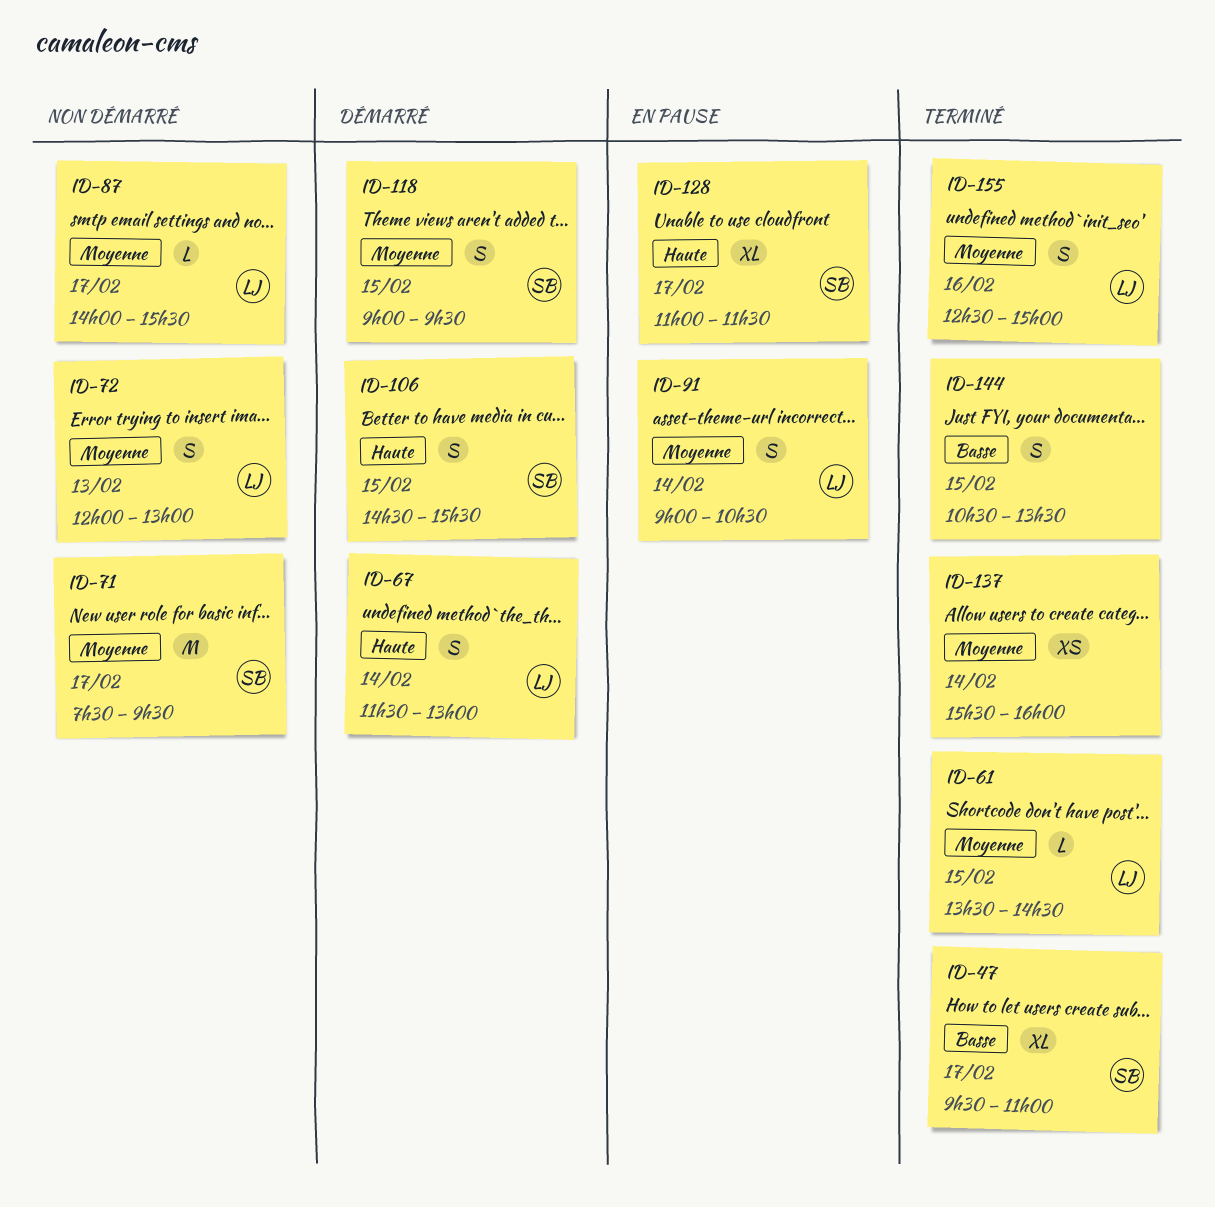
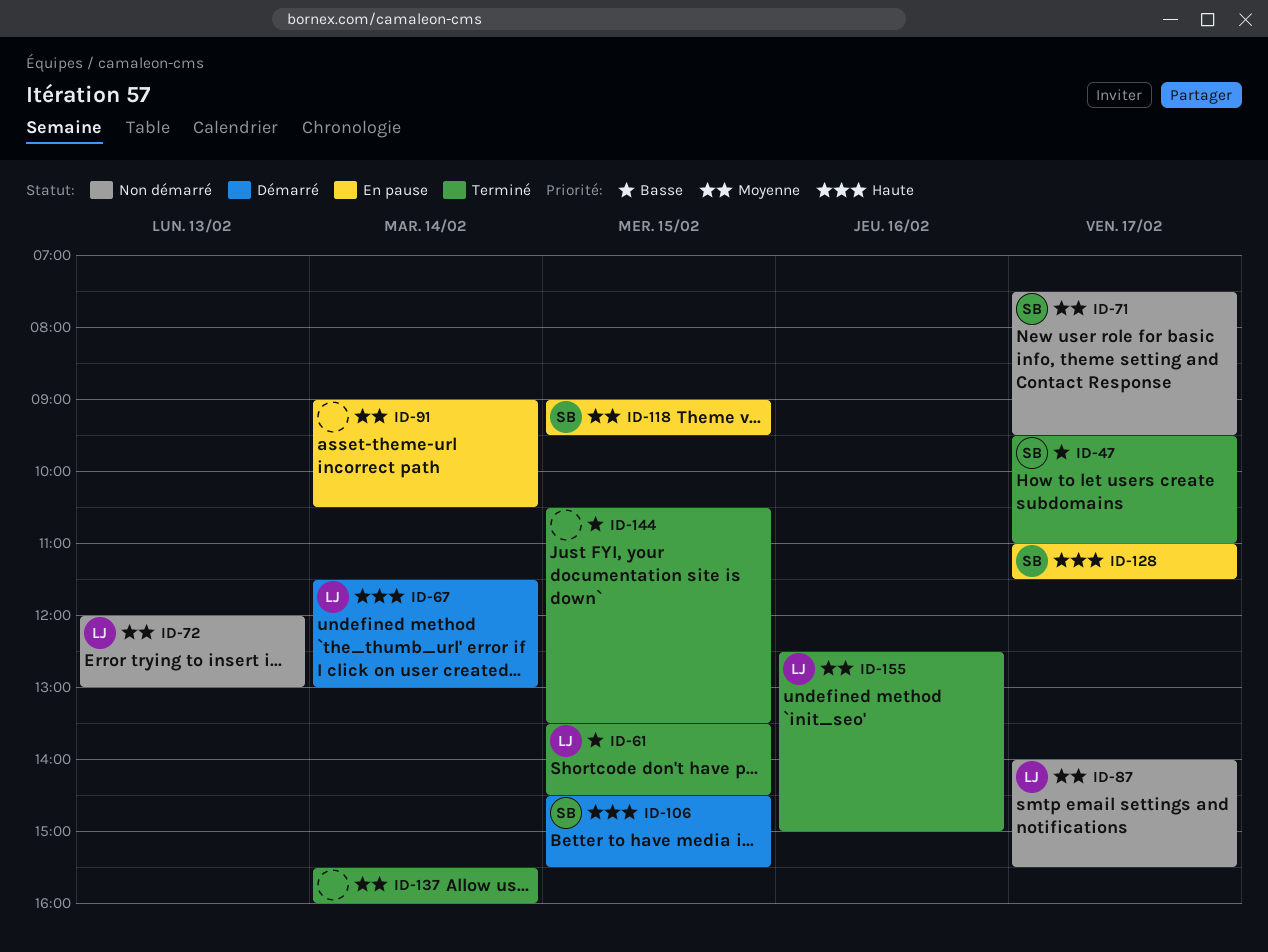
ID-61, priority: Moyenne -> Basse
ID-91, owner: LJ -> none
ID-118, status: Démarré -> En pause

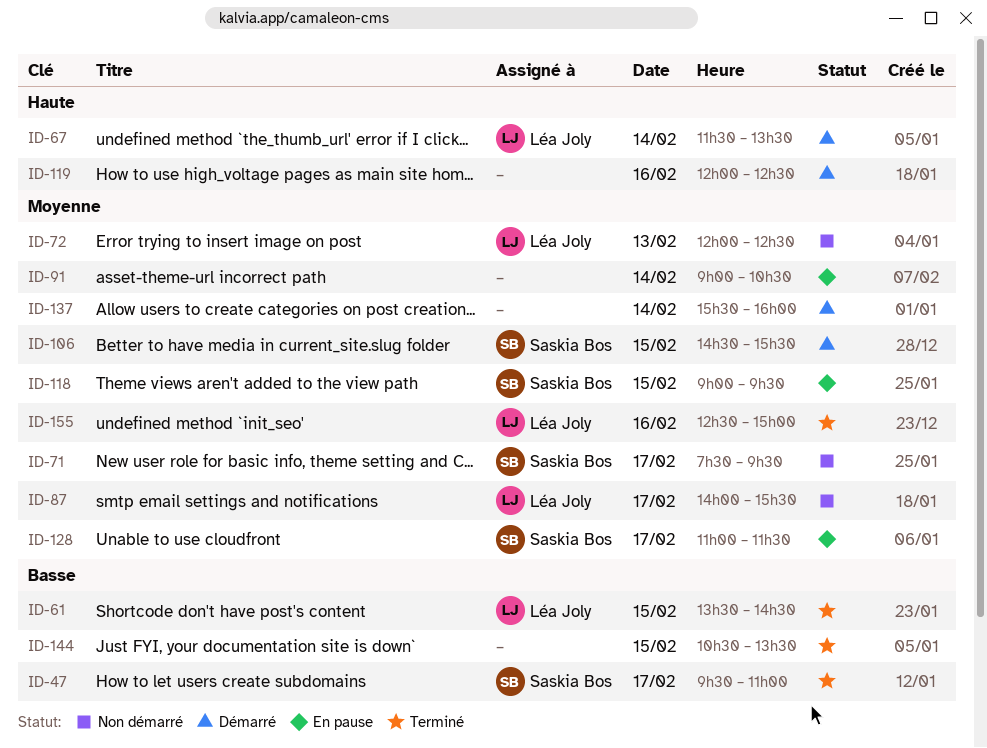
ID-67, ends: 13:00 -> 13:30
ID-72, ends: 13:00 -> 12:30
ID-106, priority: Haute -> Moyenne
ID-119: none -> present
ID-128, priority: Haute -> Moyenne
ID-137, status: Terminé -> Démarré

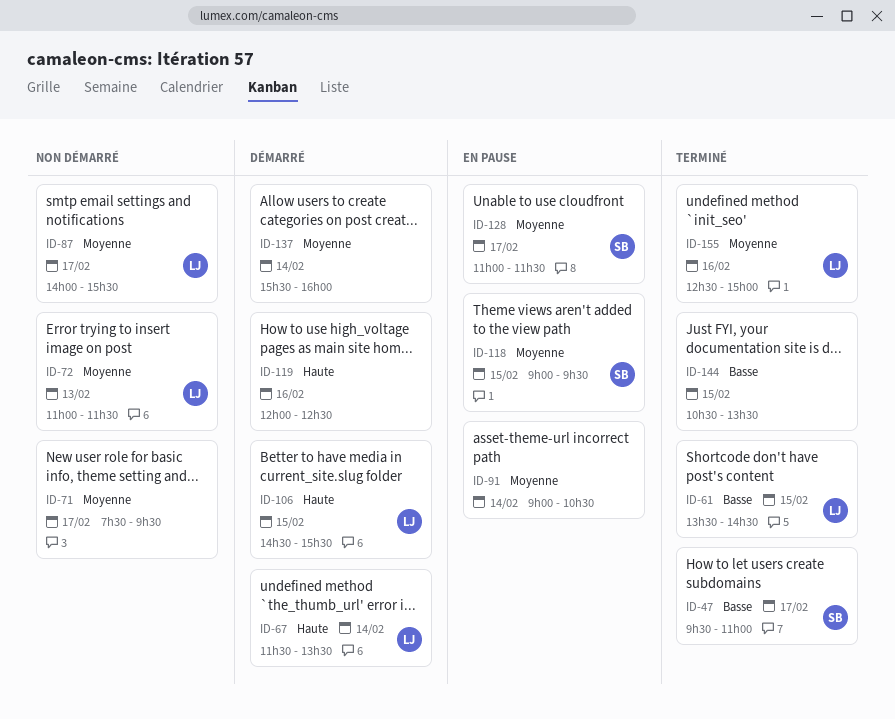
ID-71, owner: Saskia Bos -> none
ID-72, begins: 12:00 -> 11:00
ID-72, ends: 12:30 -> 11:30
ID-106, owner: Saskia Bos -> Léa Joly
ID-106, priority: Moyenne -> Haute

